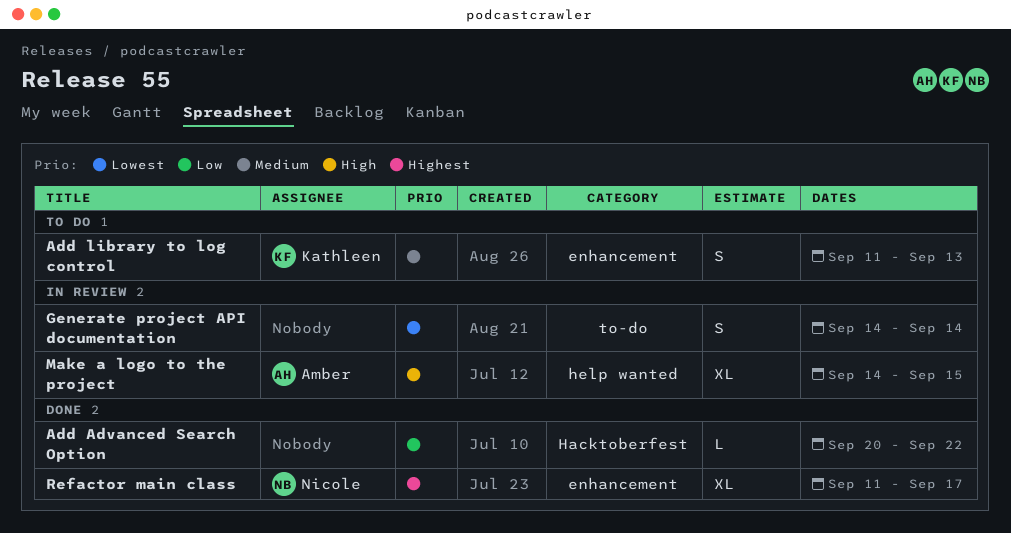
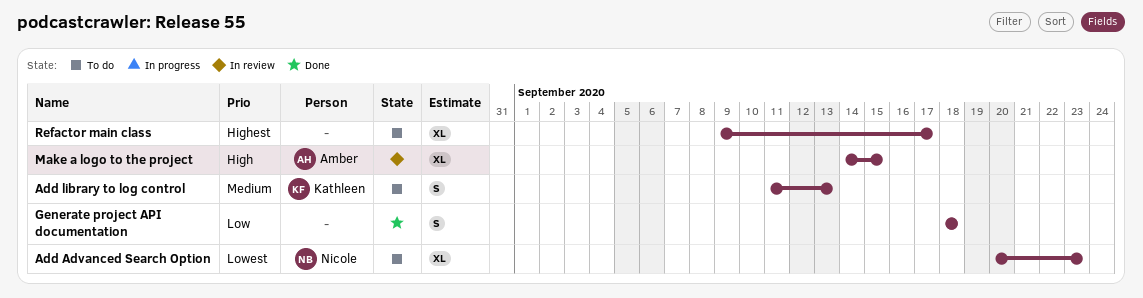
Add Advanced Search Option, status: Done -> To do
Add Advanced Search Option, owner: none -> Nicole
Add Advanced Search Option, priority: Low -> Lowest
Add Advanced Search Option, estimate: L -> XL
Add Advanced Search Option, due: Sep 22 -> Sep 23
Generate project API documentation, status: In review -> Done
Generate project API documentation, priority: Lowest -> Low
Generate project API documentation, start: Sep 14 -> Sep 18
Generate project API documentation, due: Sep 14 -> Sep 18
Refactor main class, status: Done -> To do
Refactor main class, owner: Nicole -> none
Refactor main class, start: Sep 11 -> Sep 9

